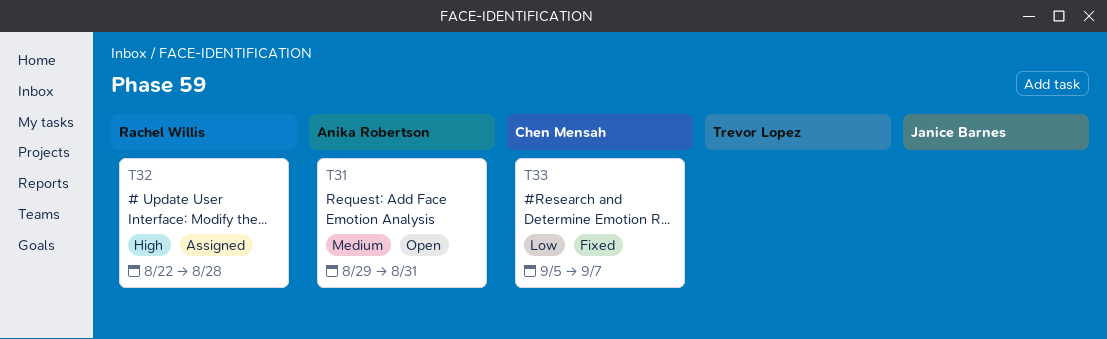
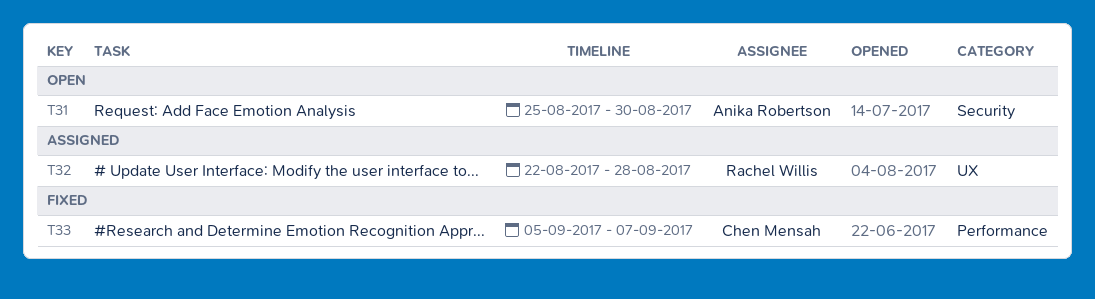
T31, start: Aug 29 -> Aug 25
T31, due: Aug 31 -> Aug 30

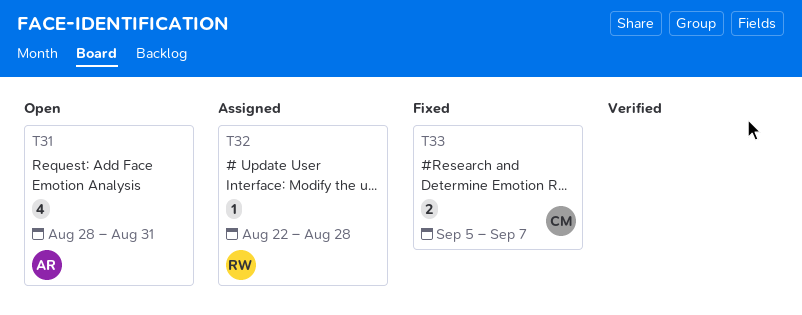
T31, start: Aug 25 -> Aug 28
T31, due: Aug 30 -> Aug 31

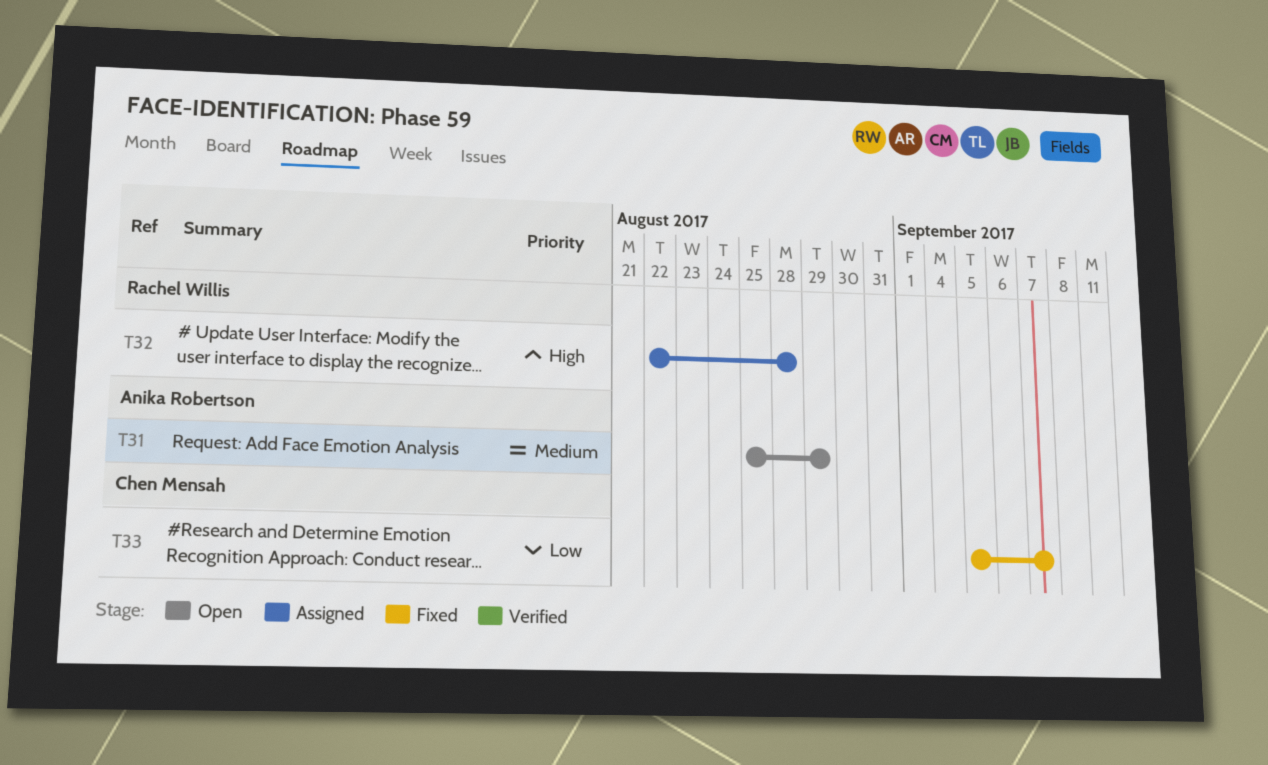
T31, start: Aug 28 -> Aug 25
T31, due: Aug 31 -> Aug 29

